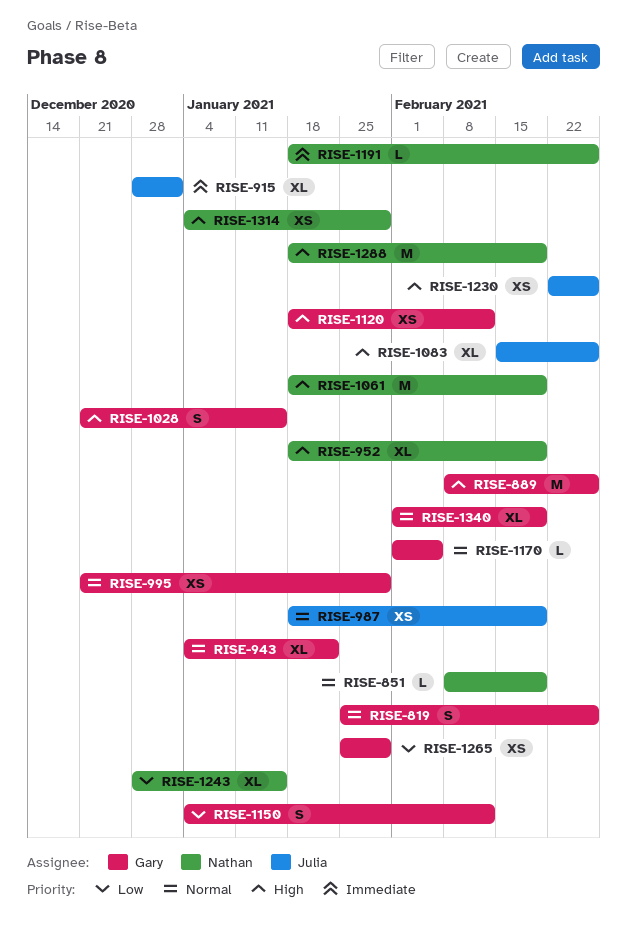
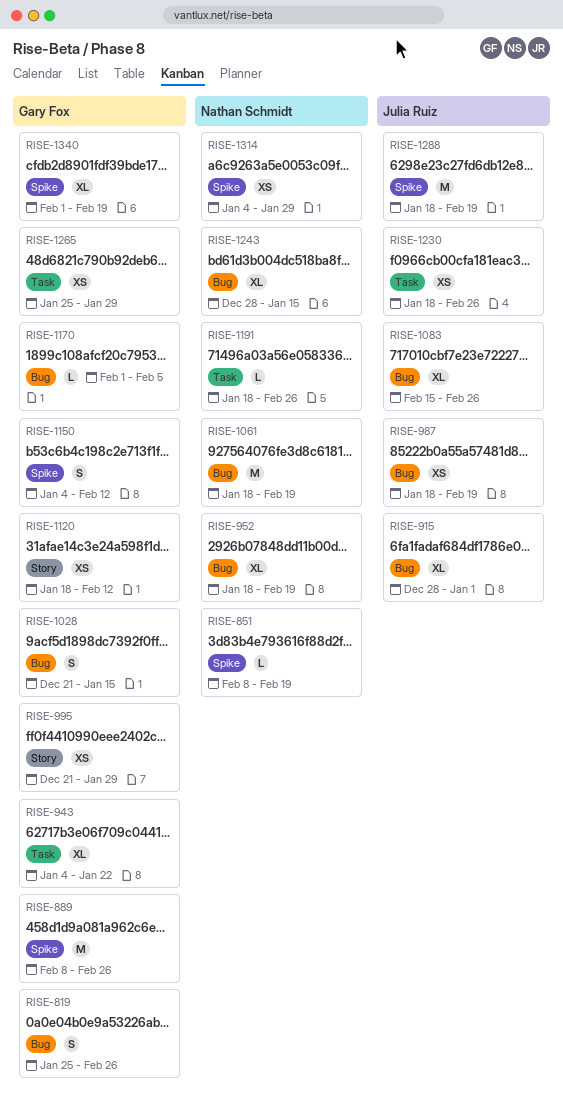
RISE-1230, start: Feb 22 -> Jan 18
RISE-1288, owner: Nathan Schmidt -> Julia Ruiz

